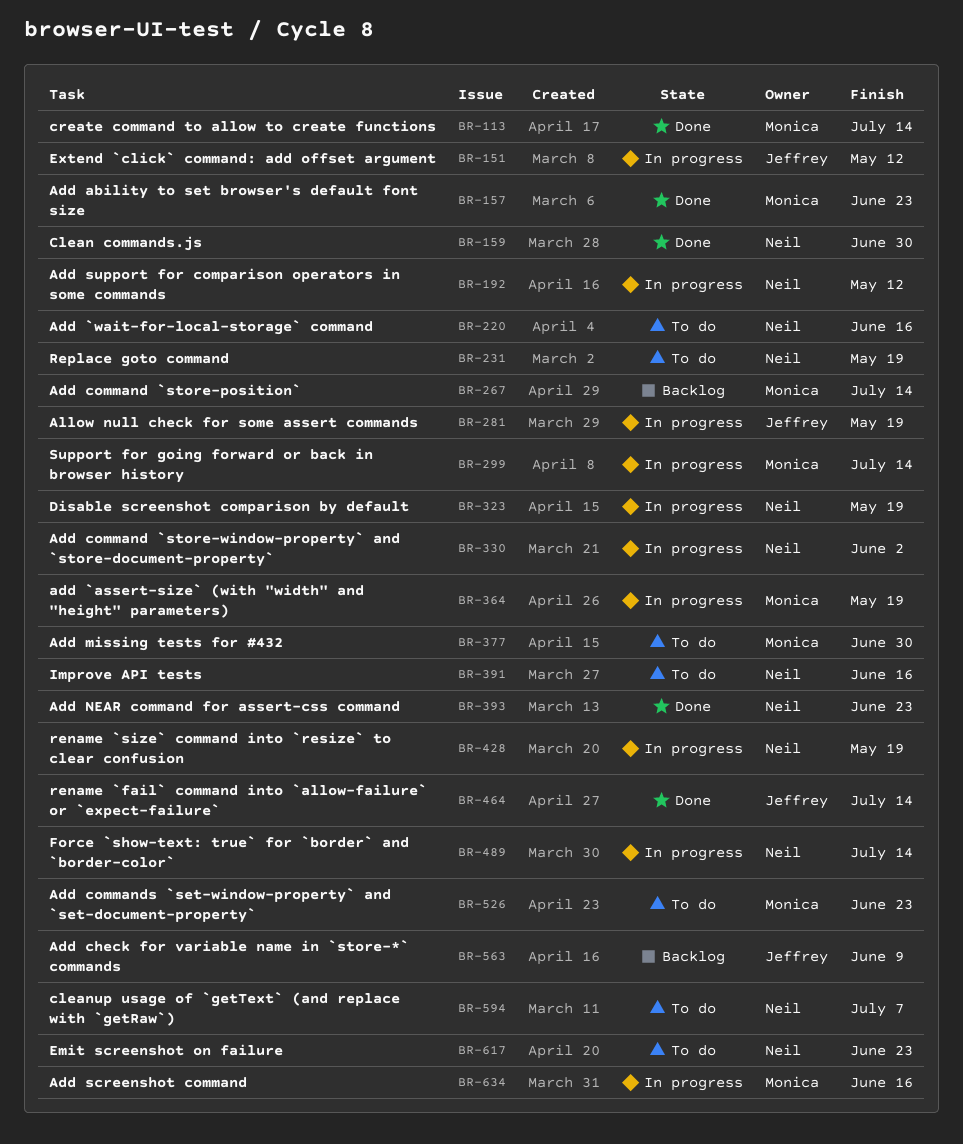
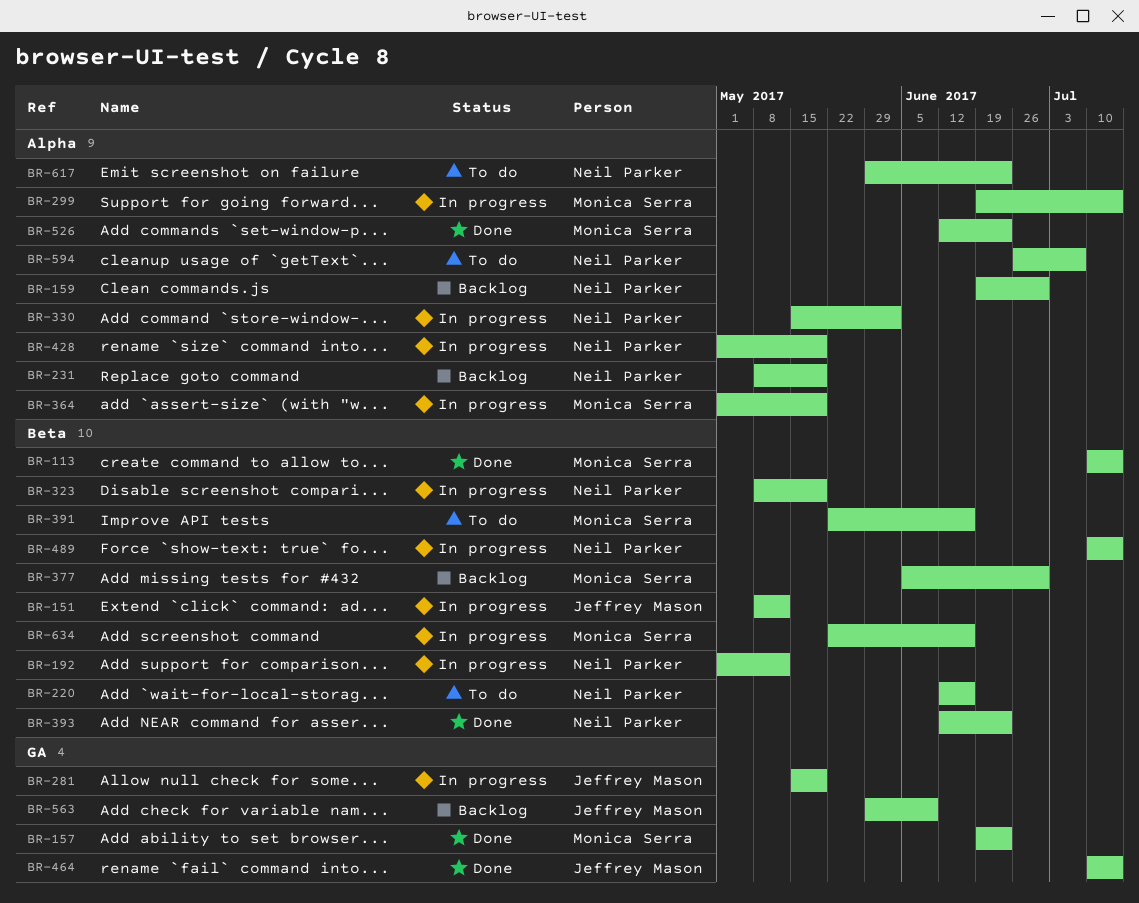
BR-159, status: Done -> Backlog
BR-231, status: To do -> Backlog
BR-267: present -> none
BR-377, status: To do -> Backlog
BR-391, owner: Neil Parker -> Monica Serra
BR-526, status: To do -> Done

